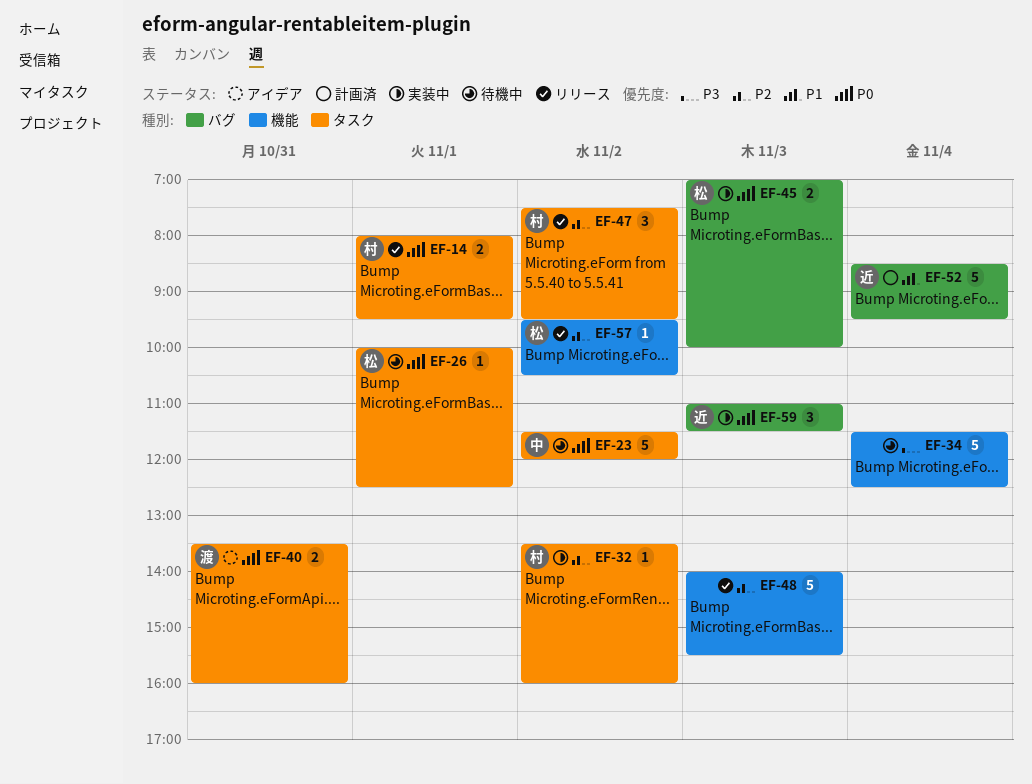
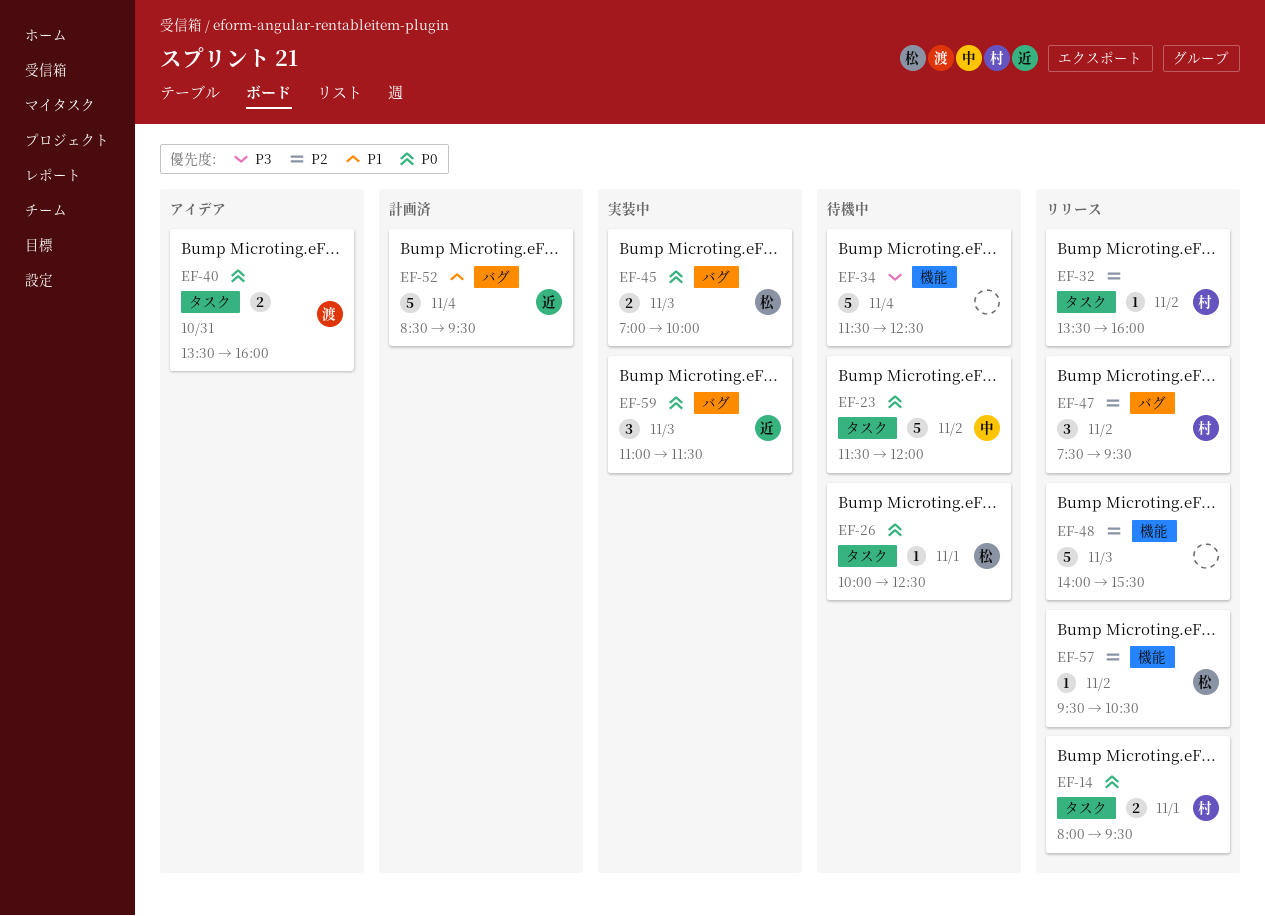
EF-32, status: 実装中 -> リリース
EF-47, label: タスク -> バグ

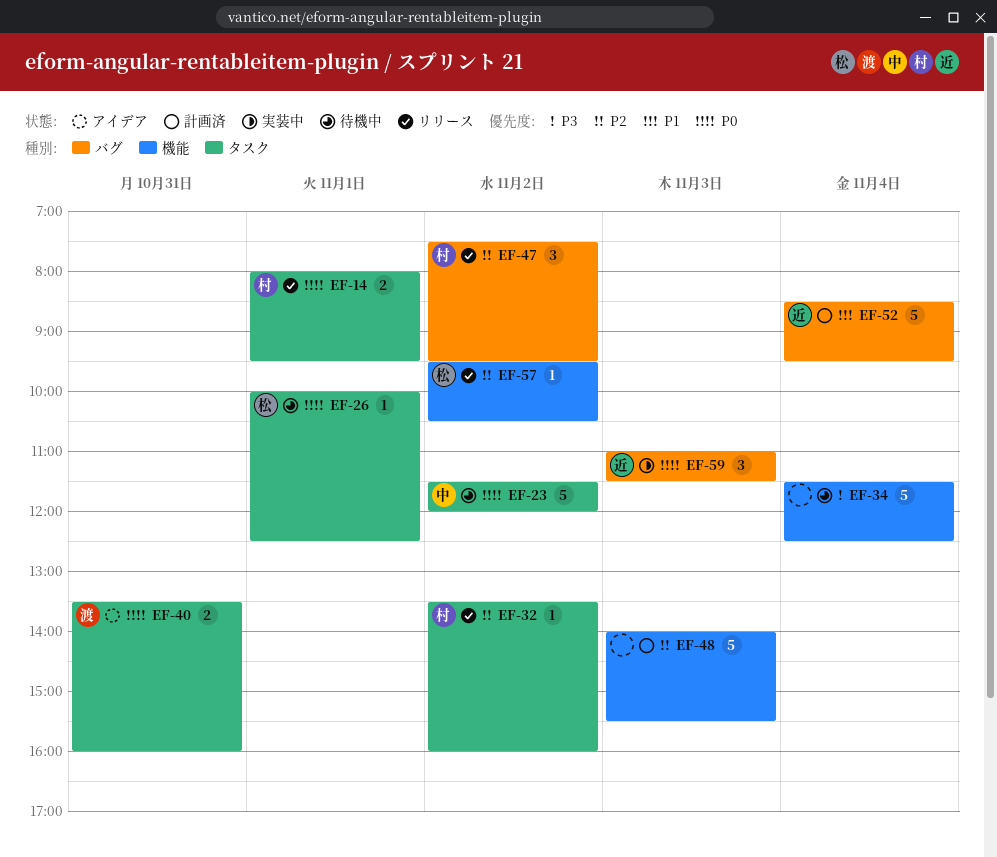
EF-45: present -> none
EF-48, status: リリース -> 計画済

